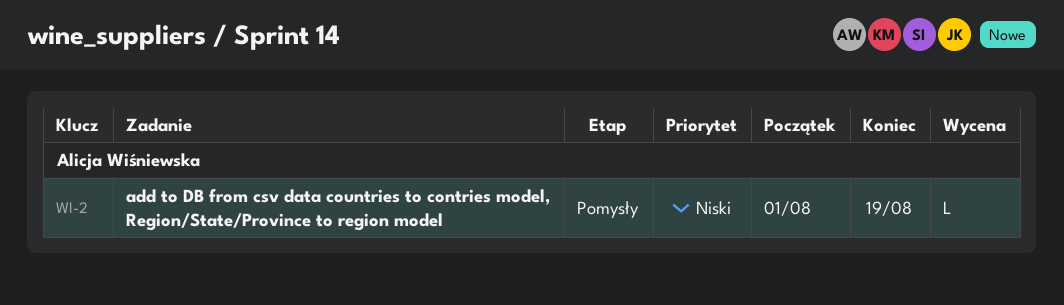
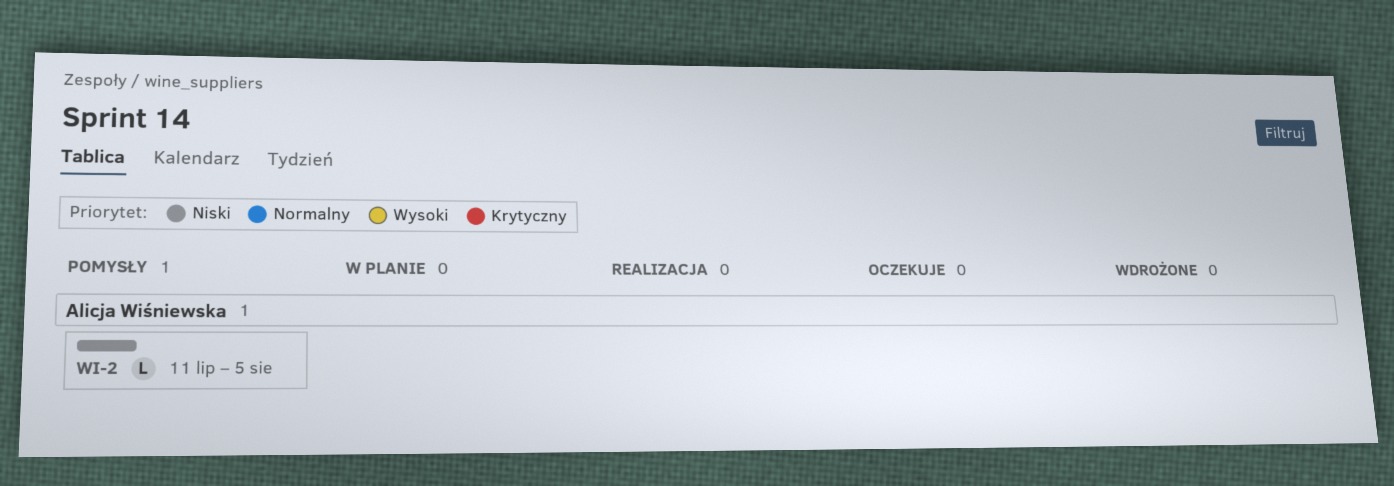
WI-2, start: Aug 1 -> Jul 11
WI-2, due: Aug 19 -> Aug 5

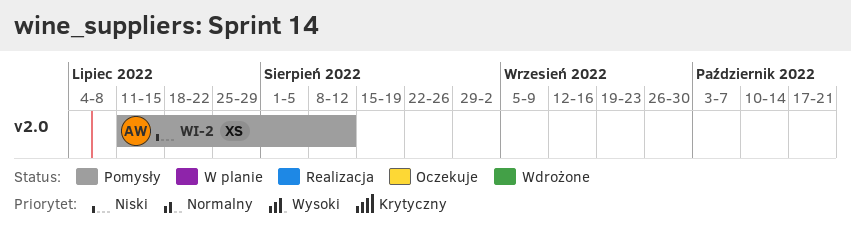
WI-2, estimate: L -> XS
WI-2, due: Aug 5 -> Aug 12

